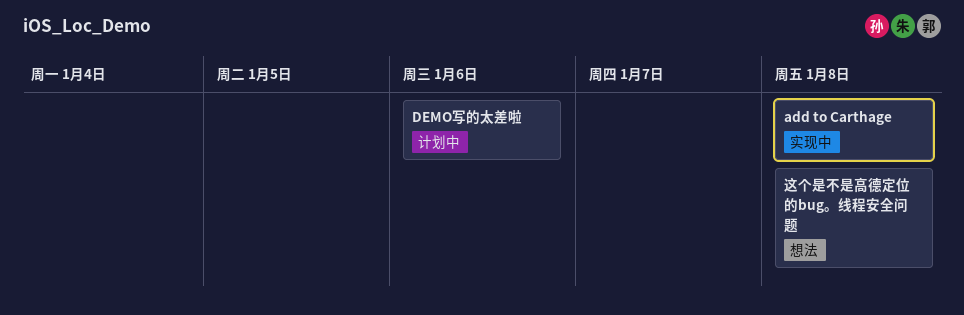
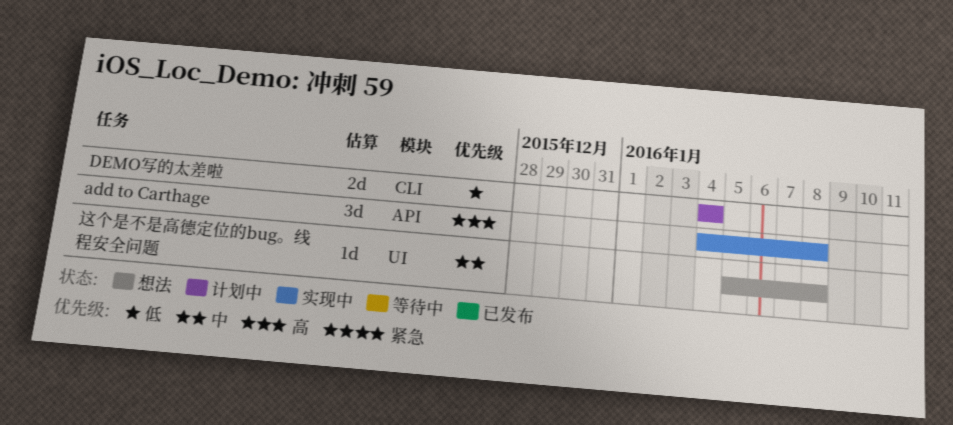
DEMO写的太差啦, due: Jan 6 -> Jan 4

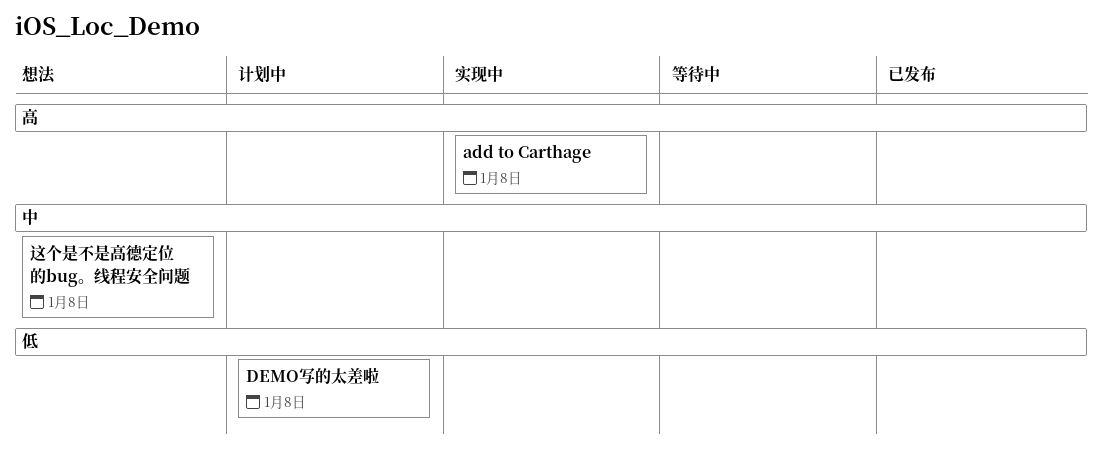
DEMO写的太差啦, due: Jan 4 -> Jan 8

